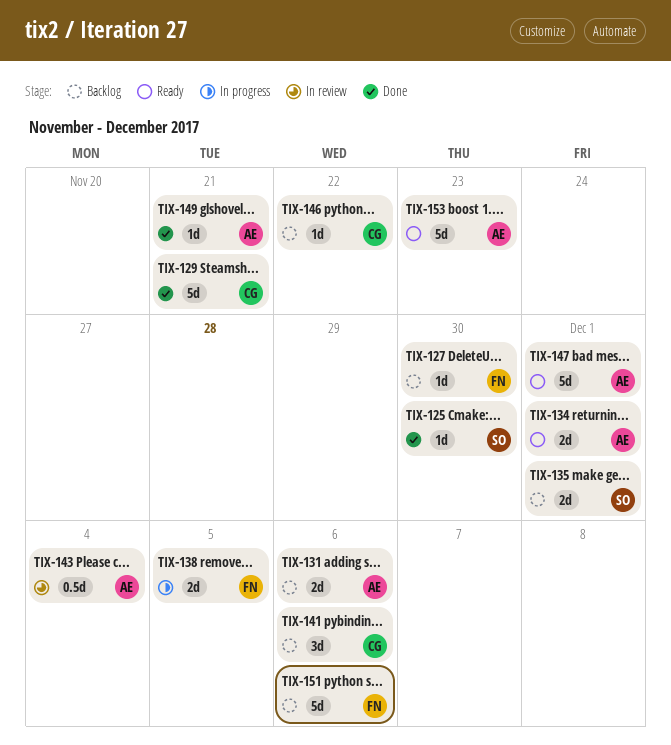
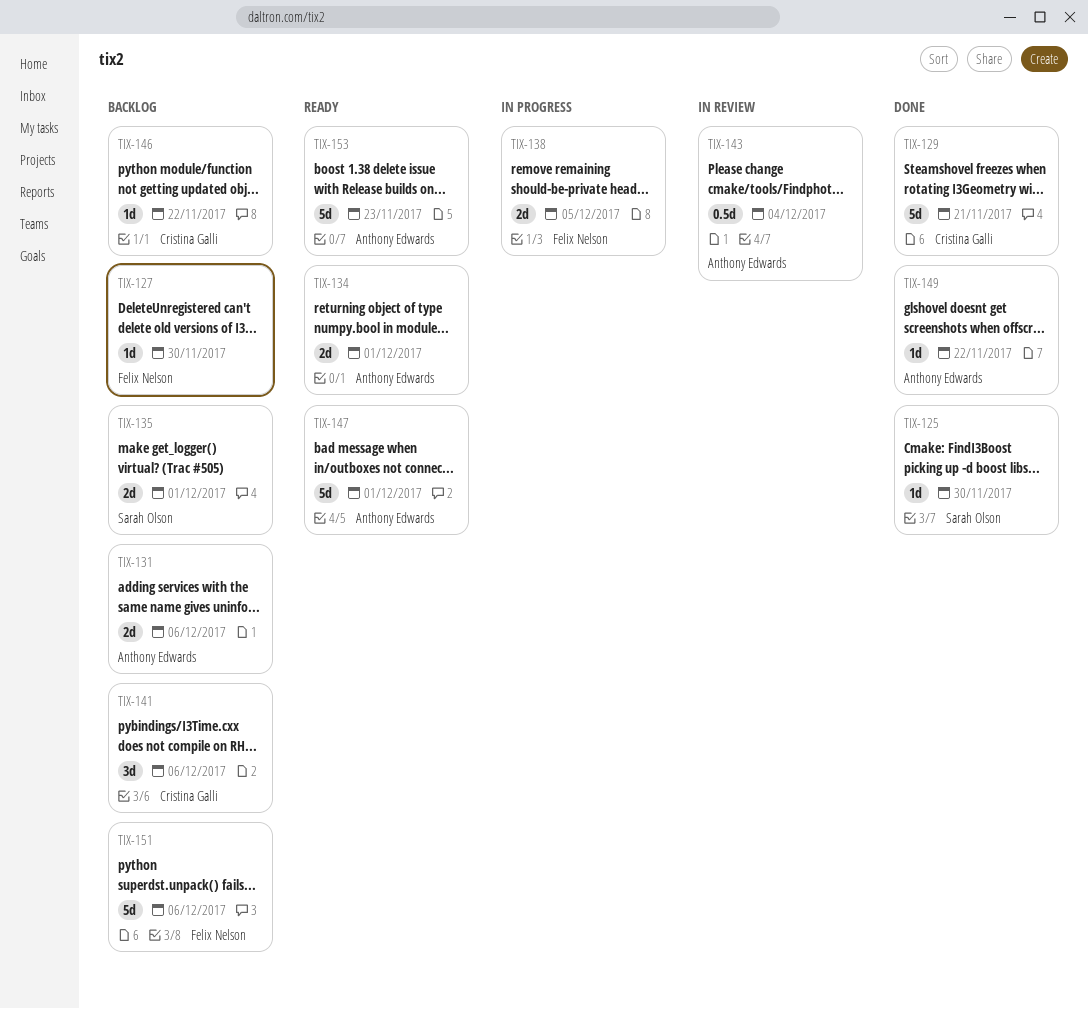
TIX-149, due: Nov 21 -> Nov 22

